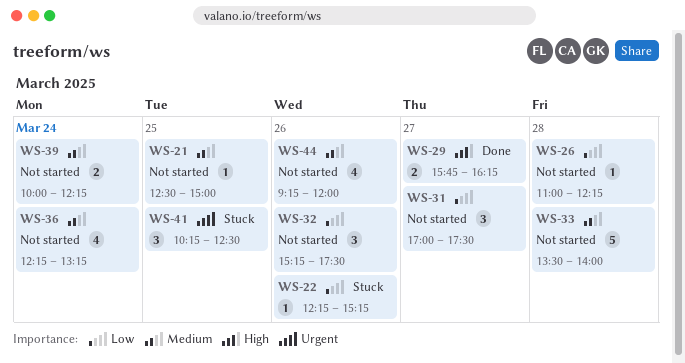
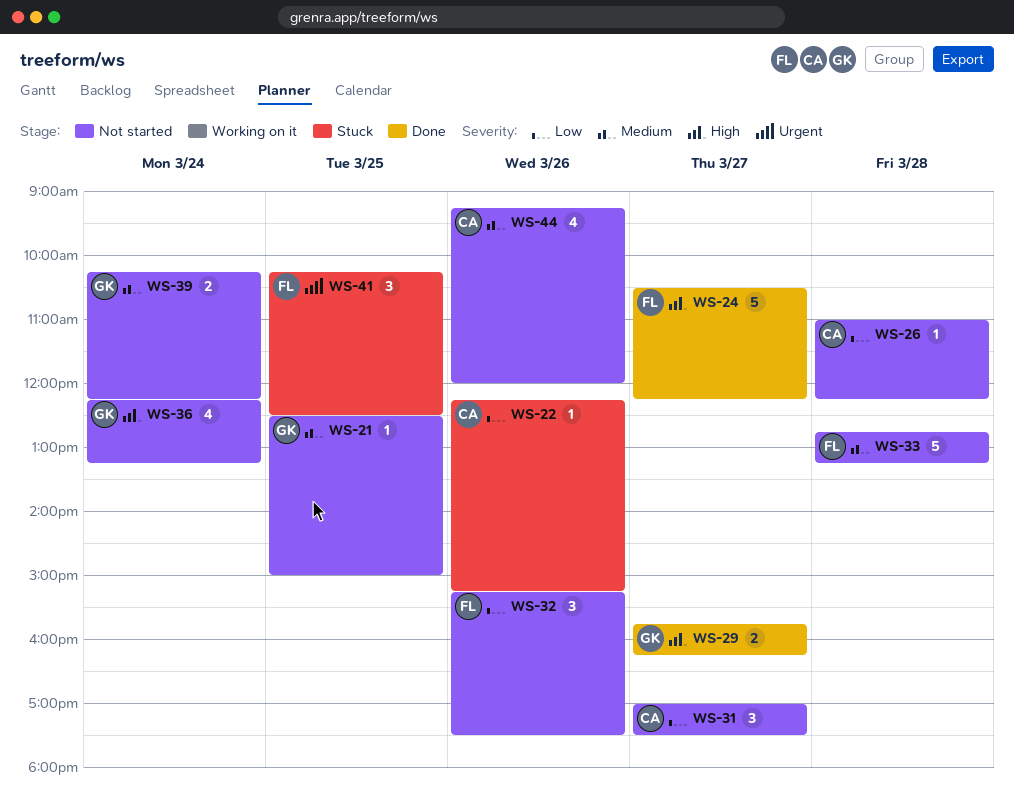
WS-24: none -> present
WS-33, begins: 13:30 -> 12:45
WS-33, ends: 14:00 -> 13:15
WS-36, priority: Medium -> High
WS-39, begins: 10:00 -> 10:15

